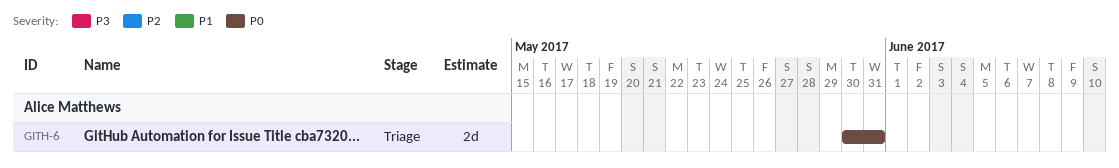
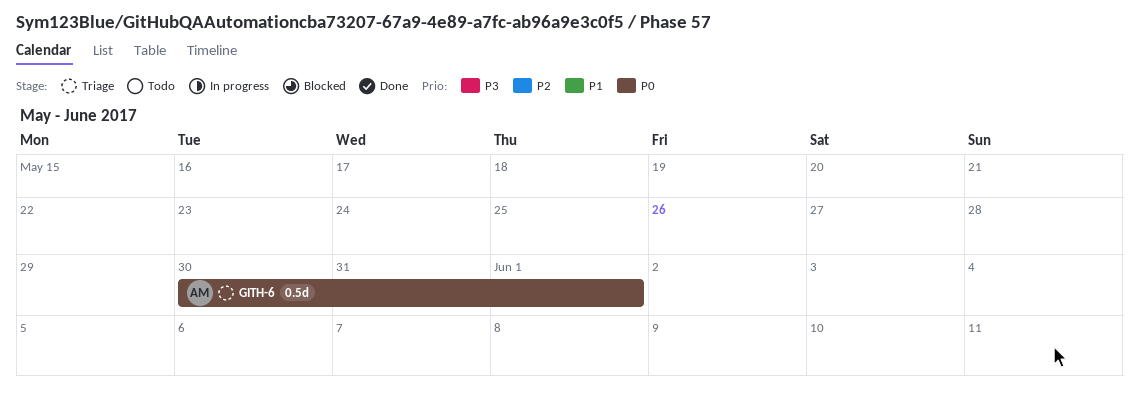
GITH-6, estimate: 2d -> 0.5d
GITH-6, due: May 31 -> Jun 1

